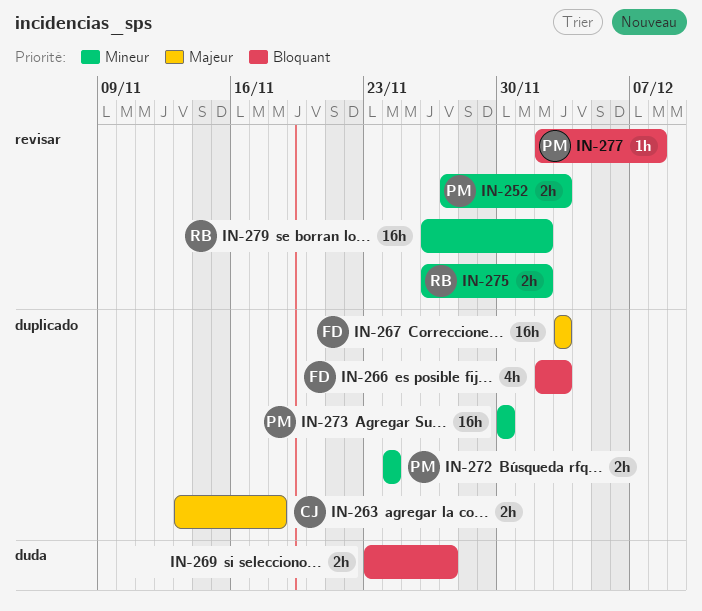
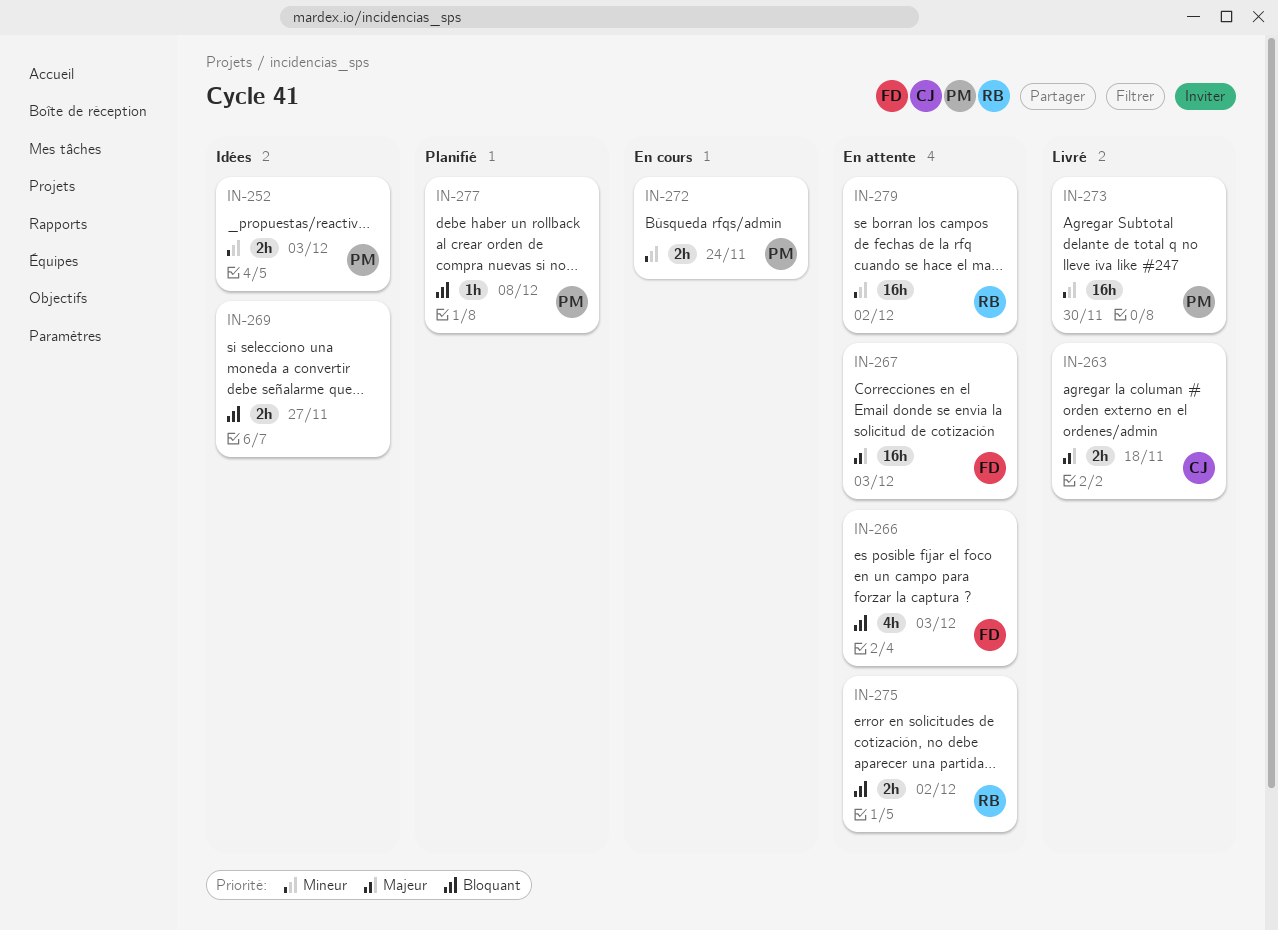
IN-275, priority: Mineur -> Bloquant

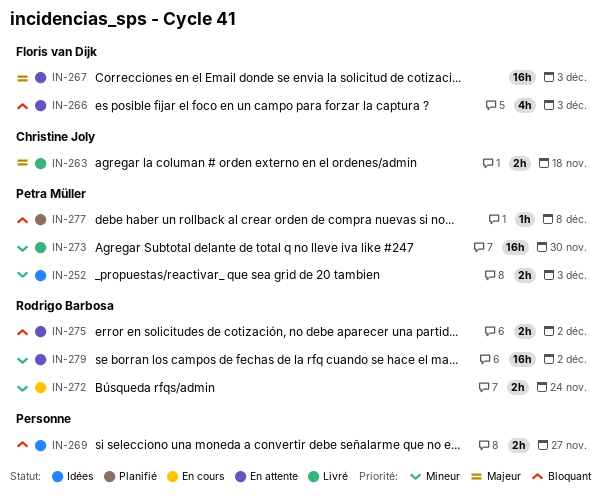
IN-272, owner: Petra Müller -> Rodrigo Barbosa

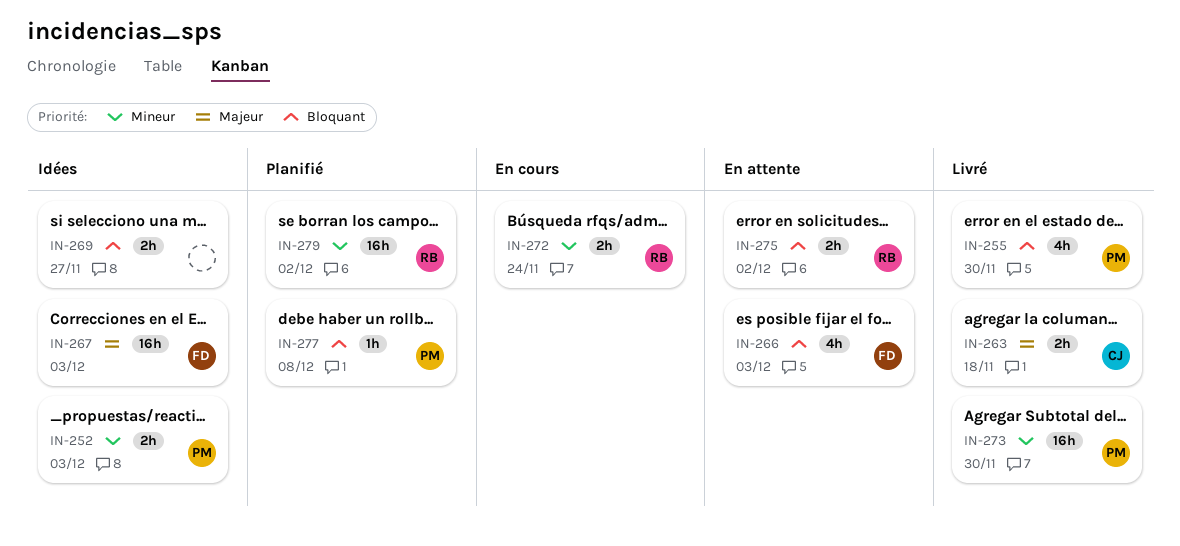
IN-255: none -> present
IN-267, status: En attente -> Idées
IN-279, status: En attente -> Planifié

